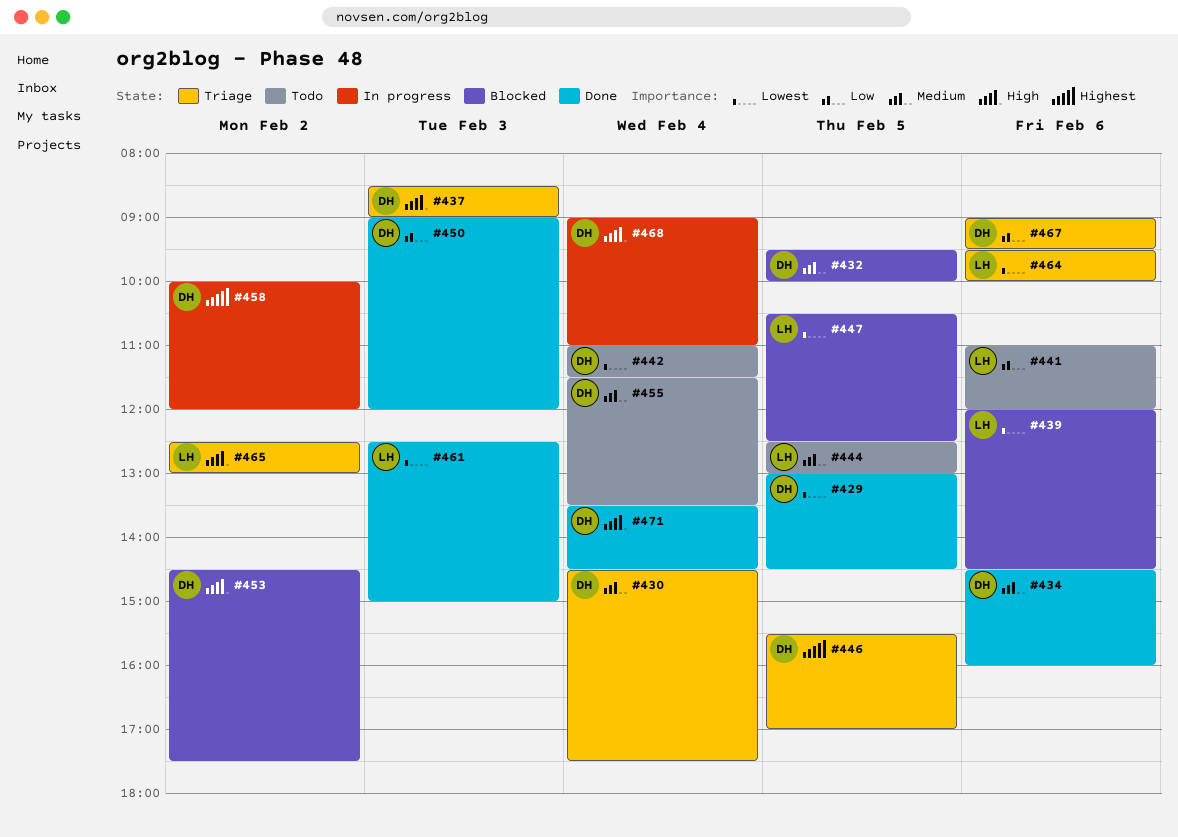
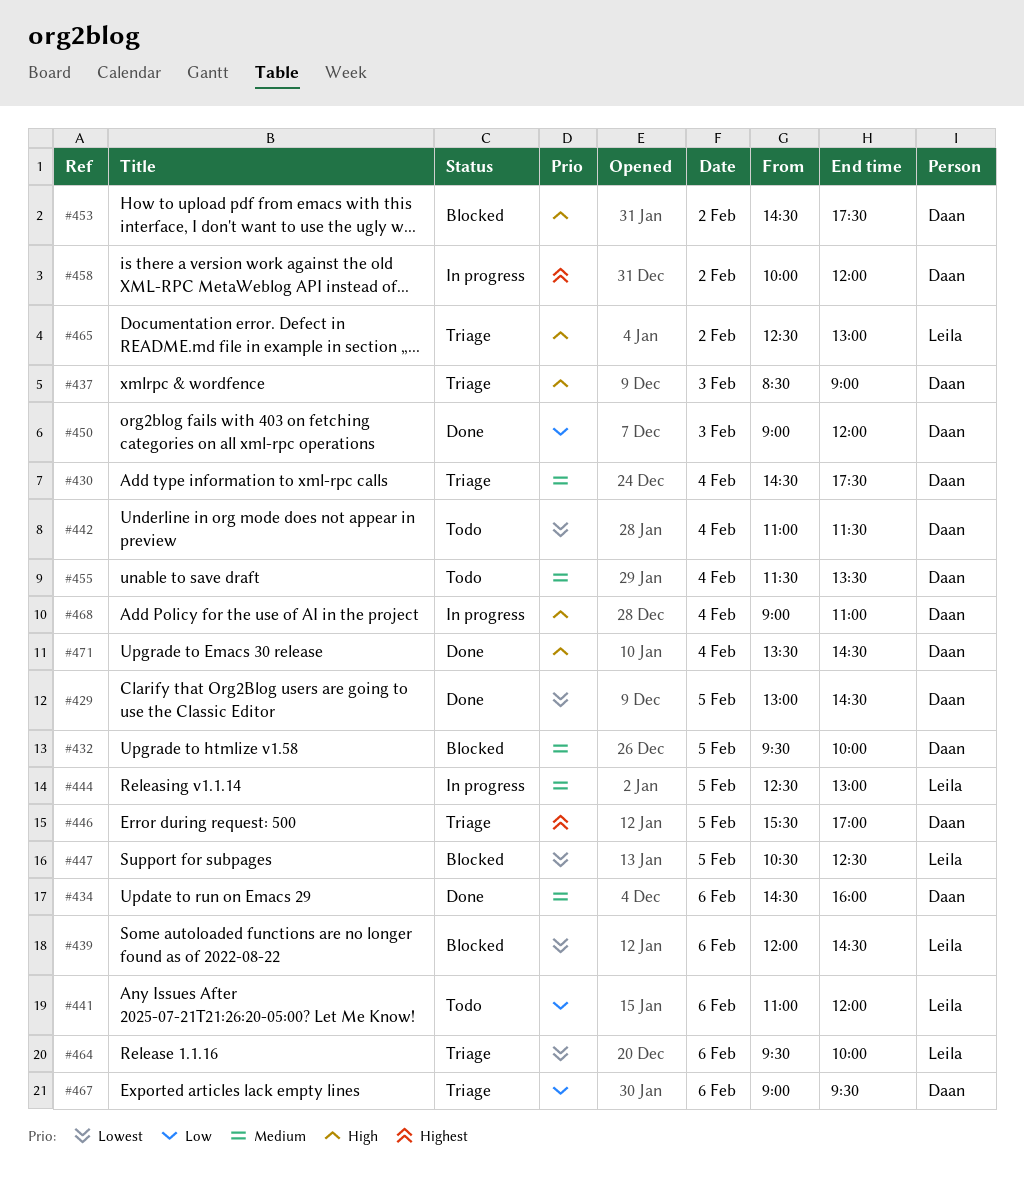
#444, status: Todo -> In progress
#461: present -> none

